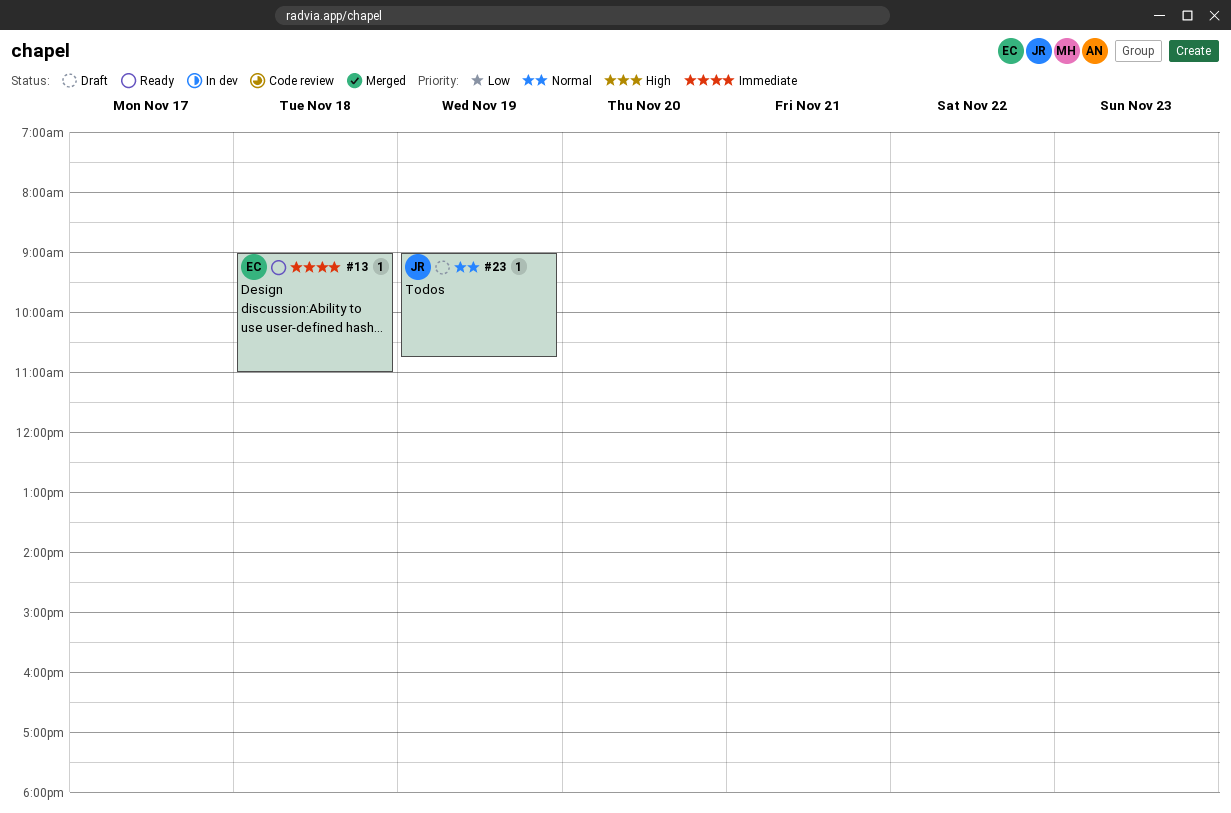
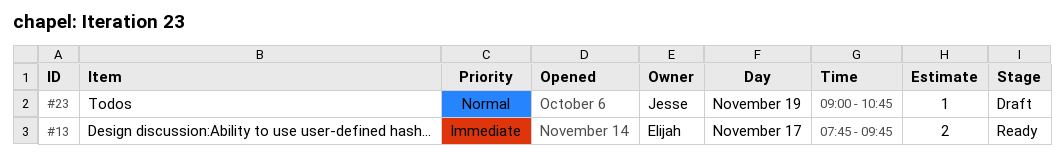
#13, estimate: 1 -> 2
#13, day: Nov 18 -> Nov 17
#13, begins: 09:00 -> 07:45
#13, ends: 11:00 -> 09:45

